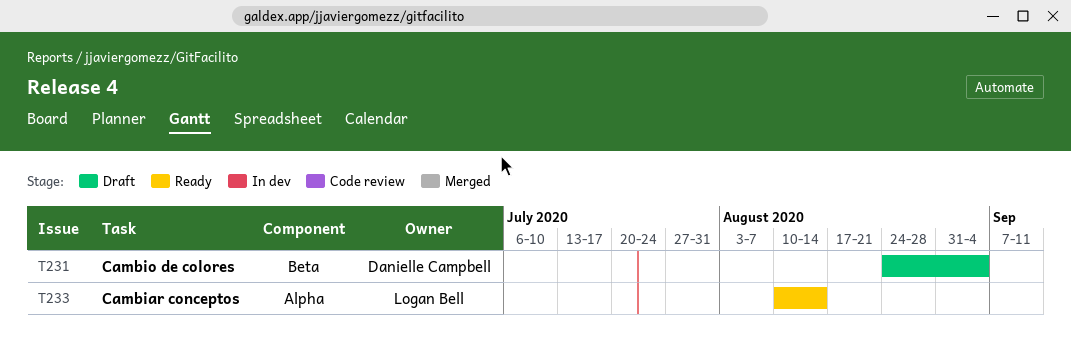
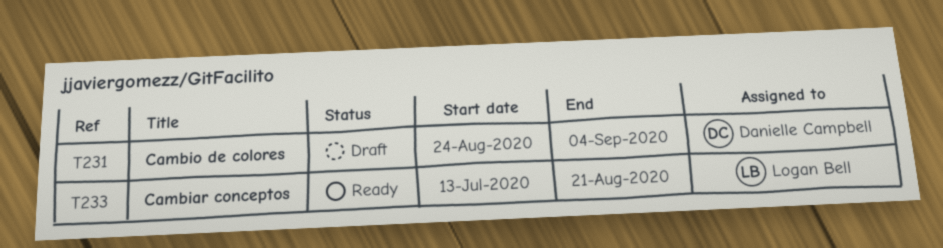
T233, start: Aug 10 -> Jul 13
T233, due: Aug 14 -> Aug 21

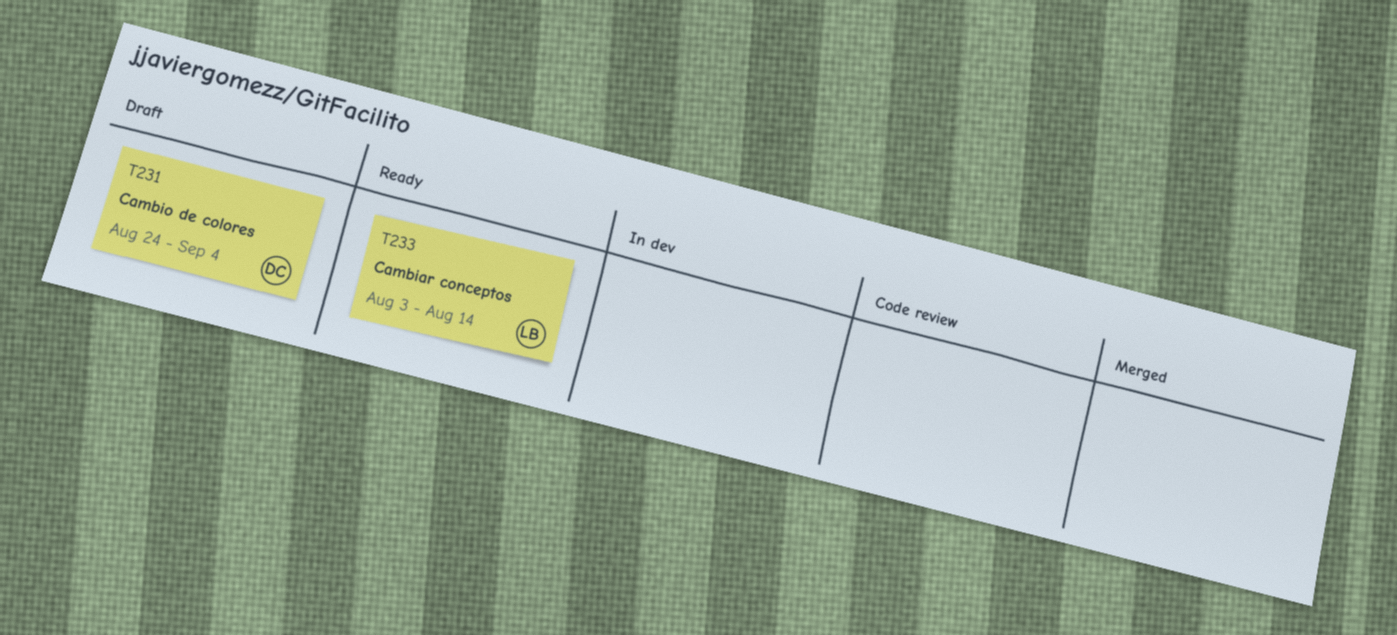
T233, start: Jul 13 -> Aug 3
T233, due: Aug 21 -> Aug 14

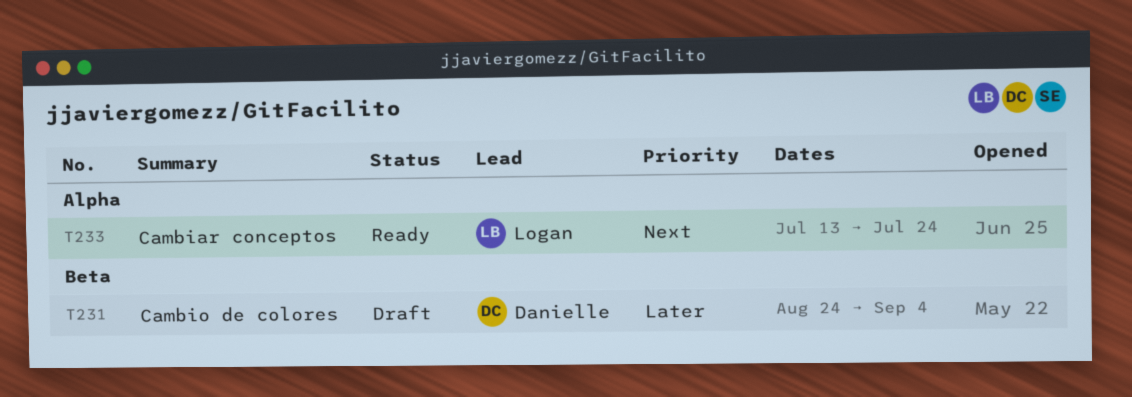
T233, start: Aug 3 -> Jul 13
T233, due: Aug 14 -> Jul 24

